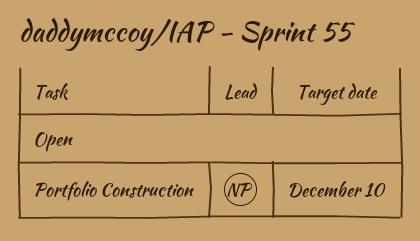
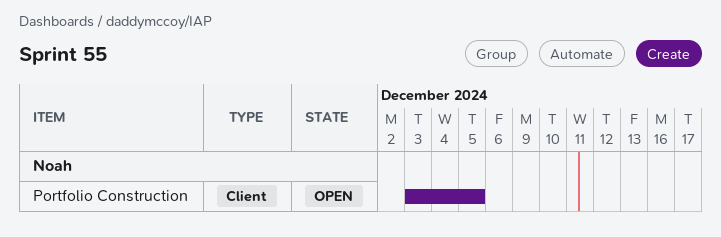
Portfolio Construction, due: Dec 10 -> Dec 5

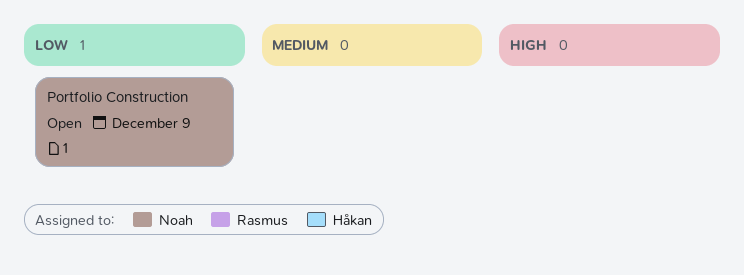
Portfolio Construction, due: Dec 5 -> Dec 9

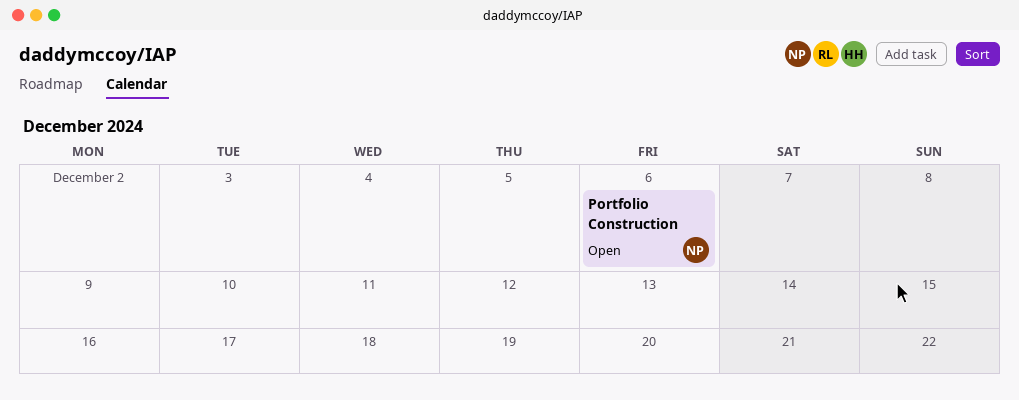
Portfolio Construction, due: Dec 9 -> Dec 6

